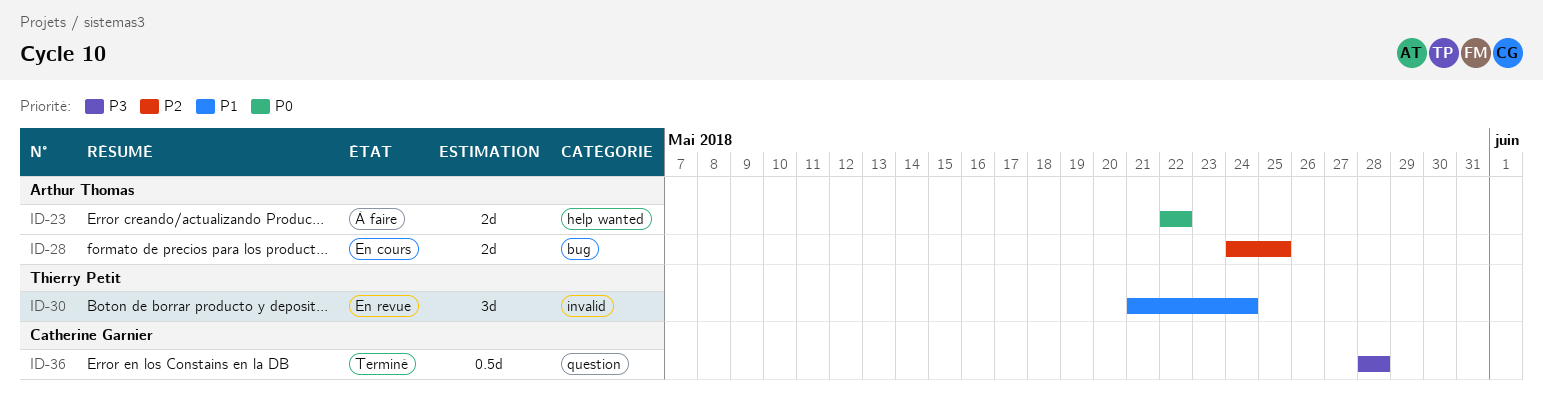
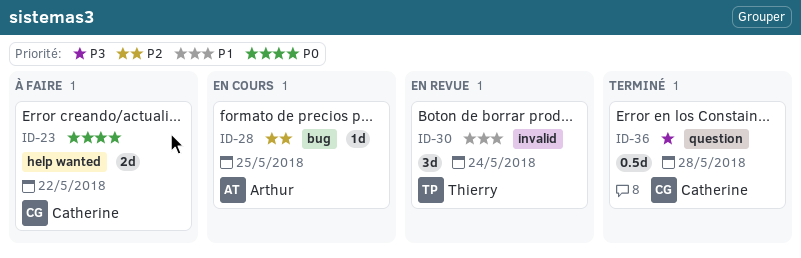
ID-23, owner: Arthur Thomas -> Catherine Garnier
ID-28, estimate: 2d -> 1d

